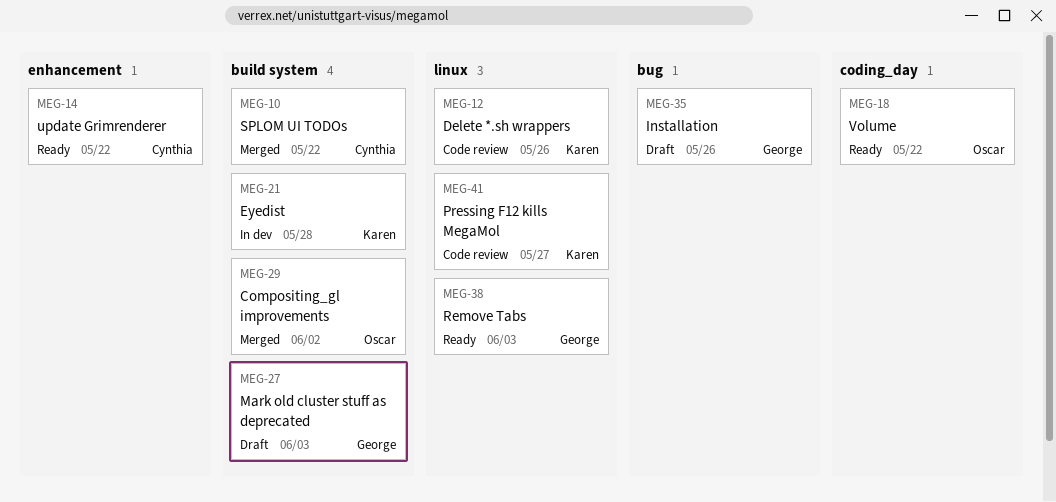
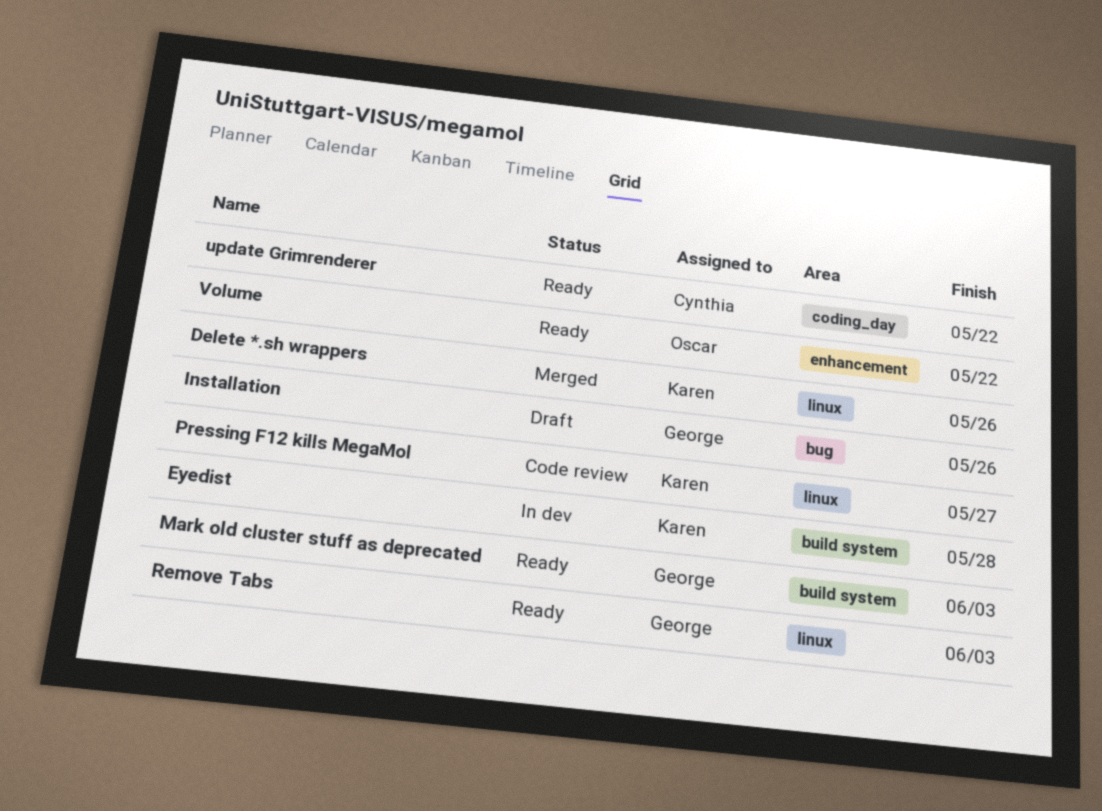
Compositing_gl improvements: present -> none
Delete *.sh wrappers, status: Code review -> Merged
Mark old cluster stuff as deprecated, status: Draft -> Ready
SPLOM UI TODOs: present -> none
update Grimrenderer, label: enhancement -> coding_day
Volume, label: coding_day -> enhancement

